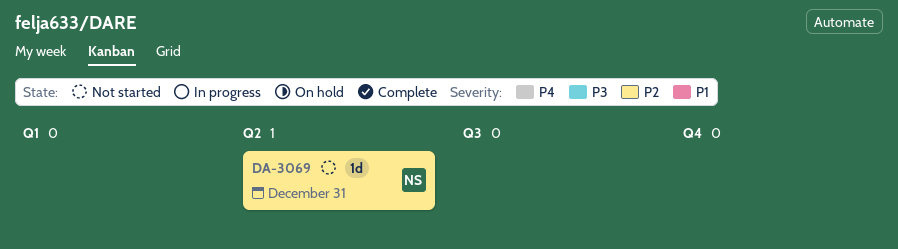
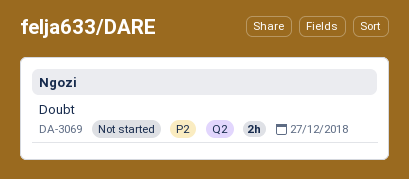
DA-3069, estimate: 1d -> 2h
DA-3069, due: Dec 31 -> Dec 27

